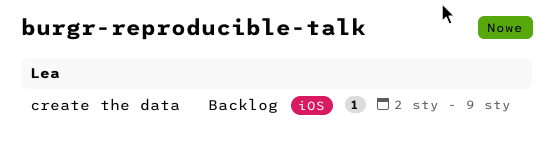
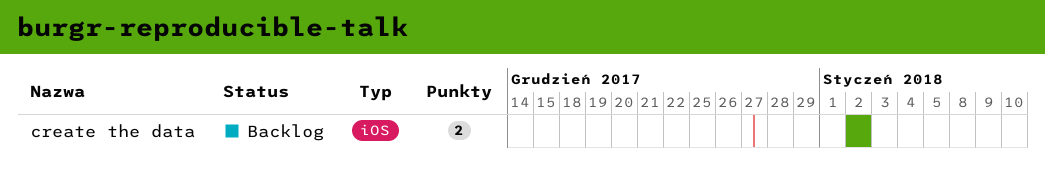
create the data, estimate: 1 -> 2
create the data, due: Jan 9 -> Jan 2

